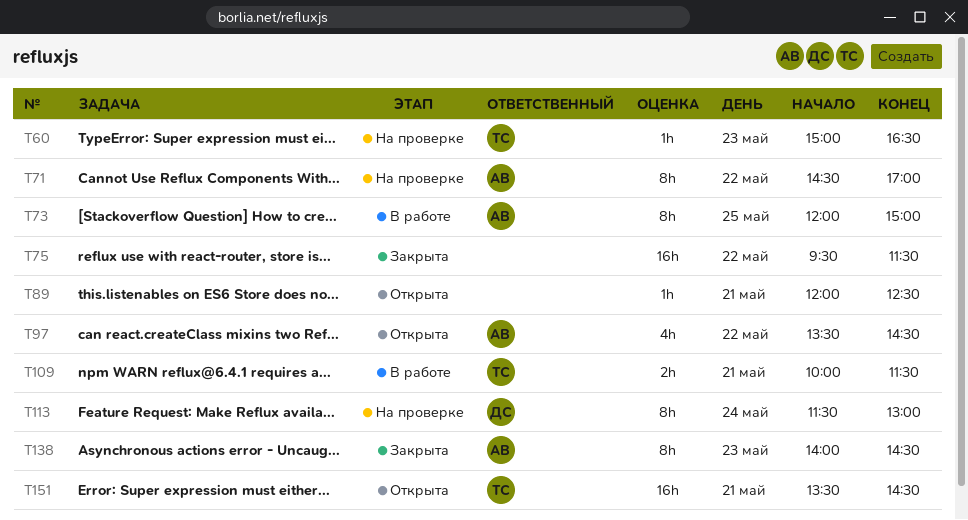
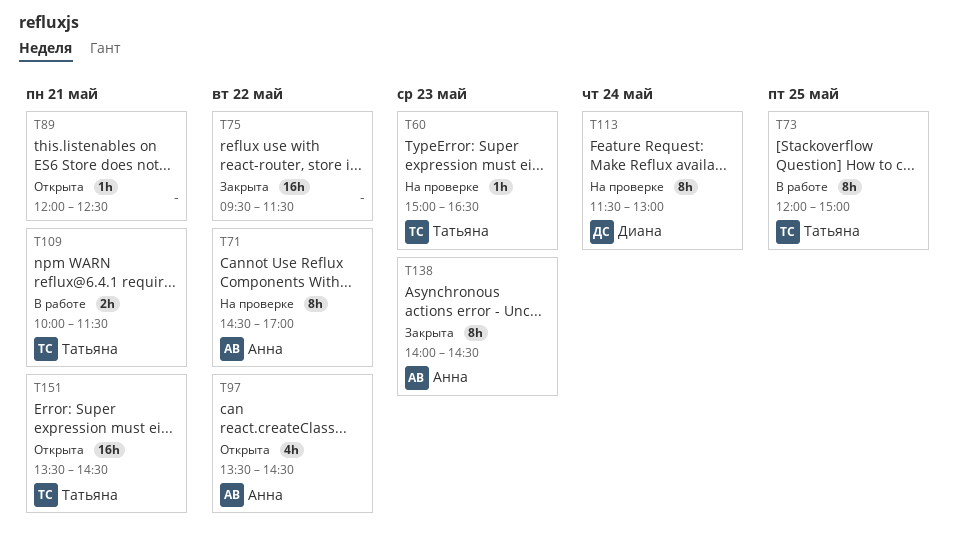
T73, owner: Анна -> Татьяна

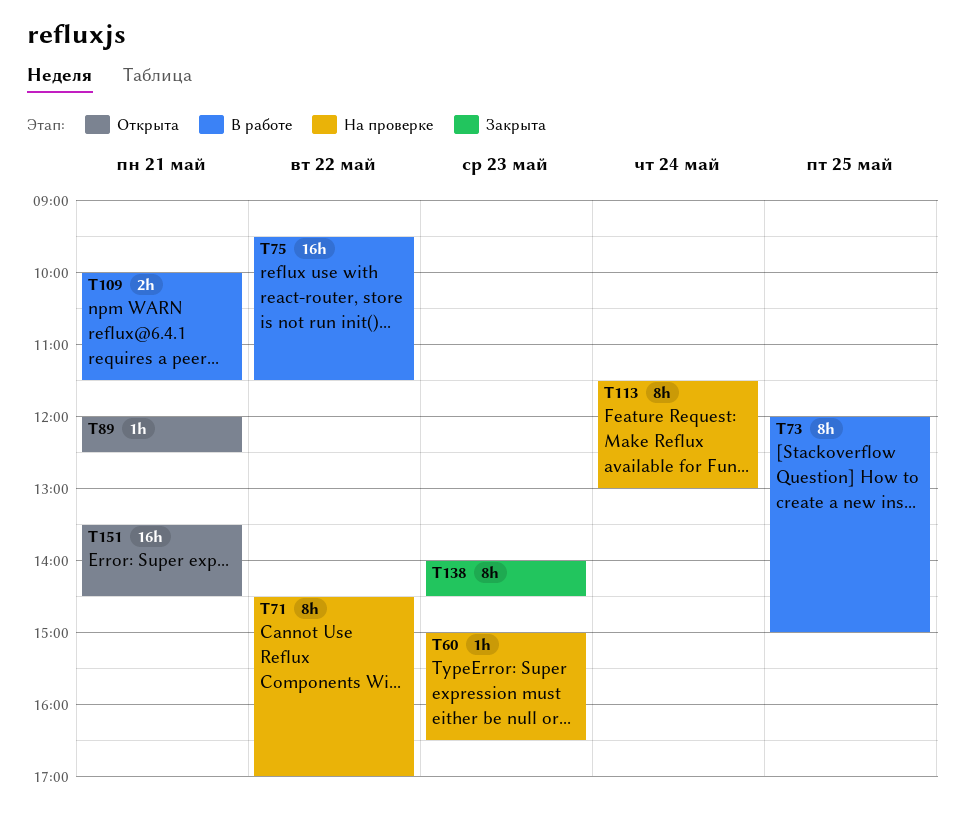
T75, status: Закрыта -> В работе
T97: present -> none

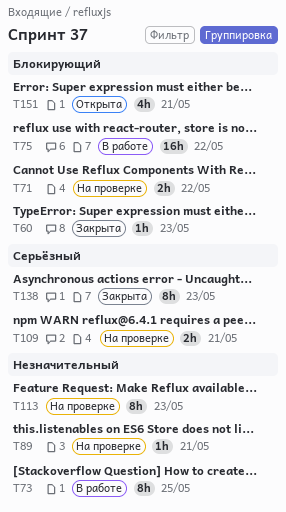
T60, status: На проверке -> Закрыта
T71, estimate: 8h -> 2h
T89, status: Открыта -> На проверке
T109, status: В работе -> На проверке
T113, day: May 24 -> May 23
T151, estimate: 16h -> 4h

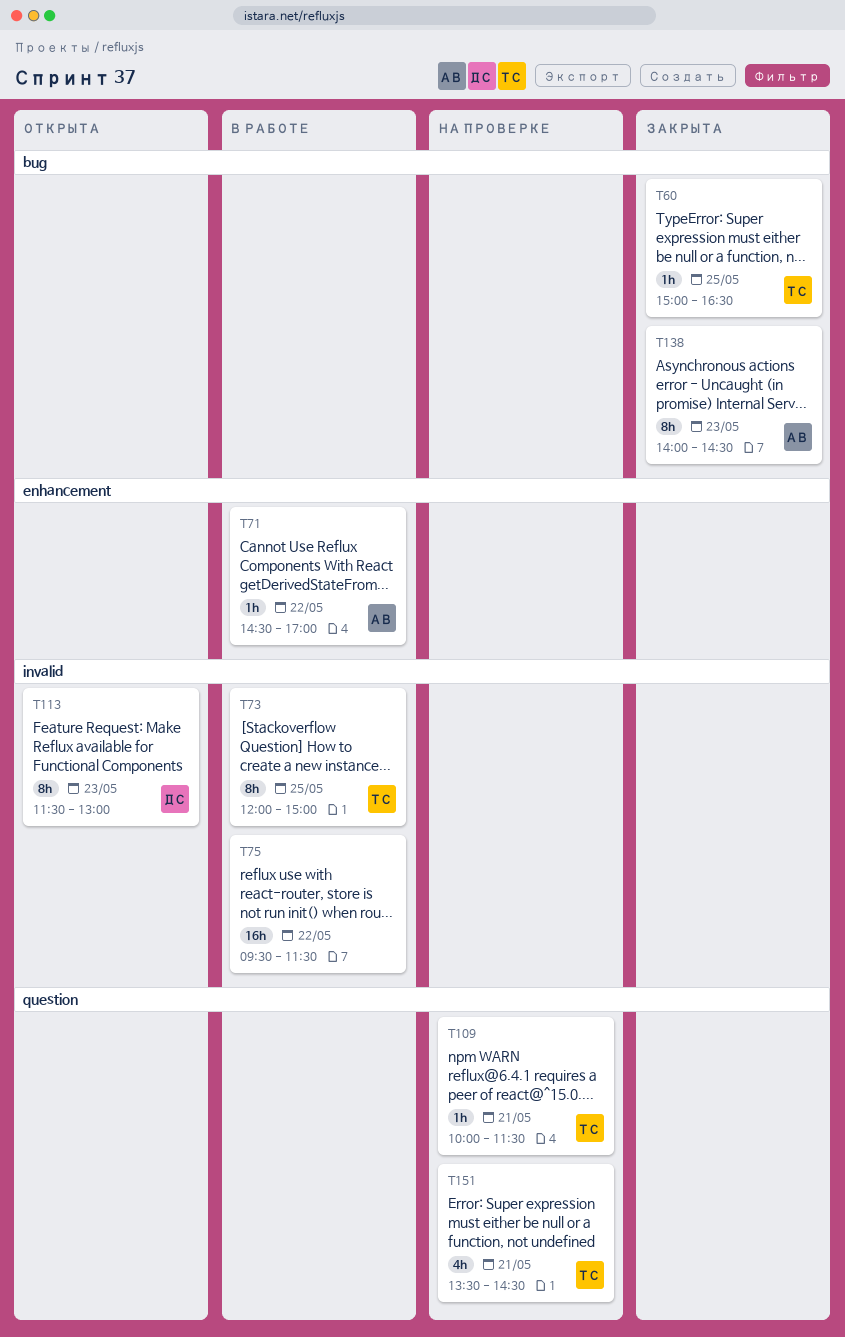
T60, day: May 23 -> May 25
T71, status: На проверке -> В работе
T71, estimate: 2h -> 1h
T89: present -> none
T109, estimate: 2h -> 1h
T113, status: На проверке -> Открыта
T151, status: Открыта -> На проверке

